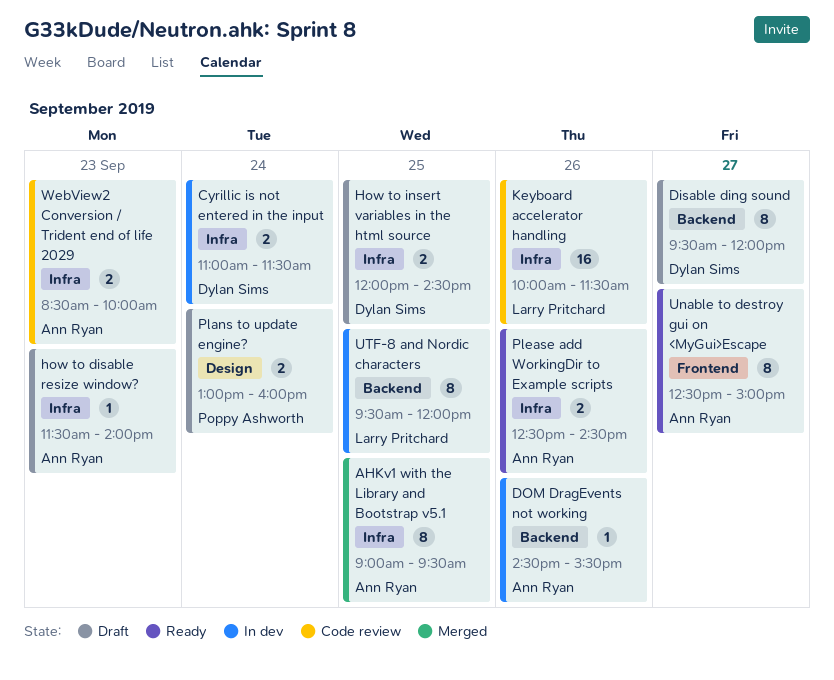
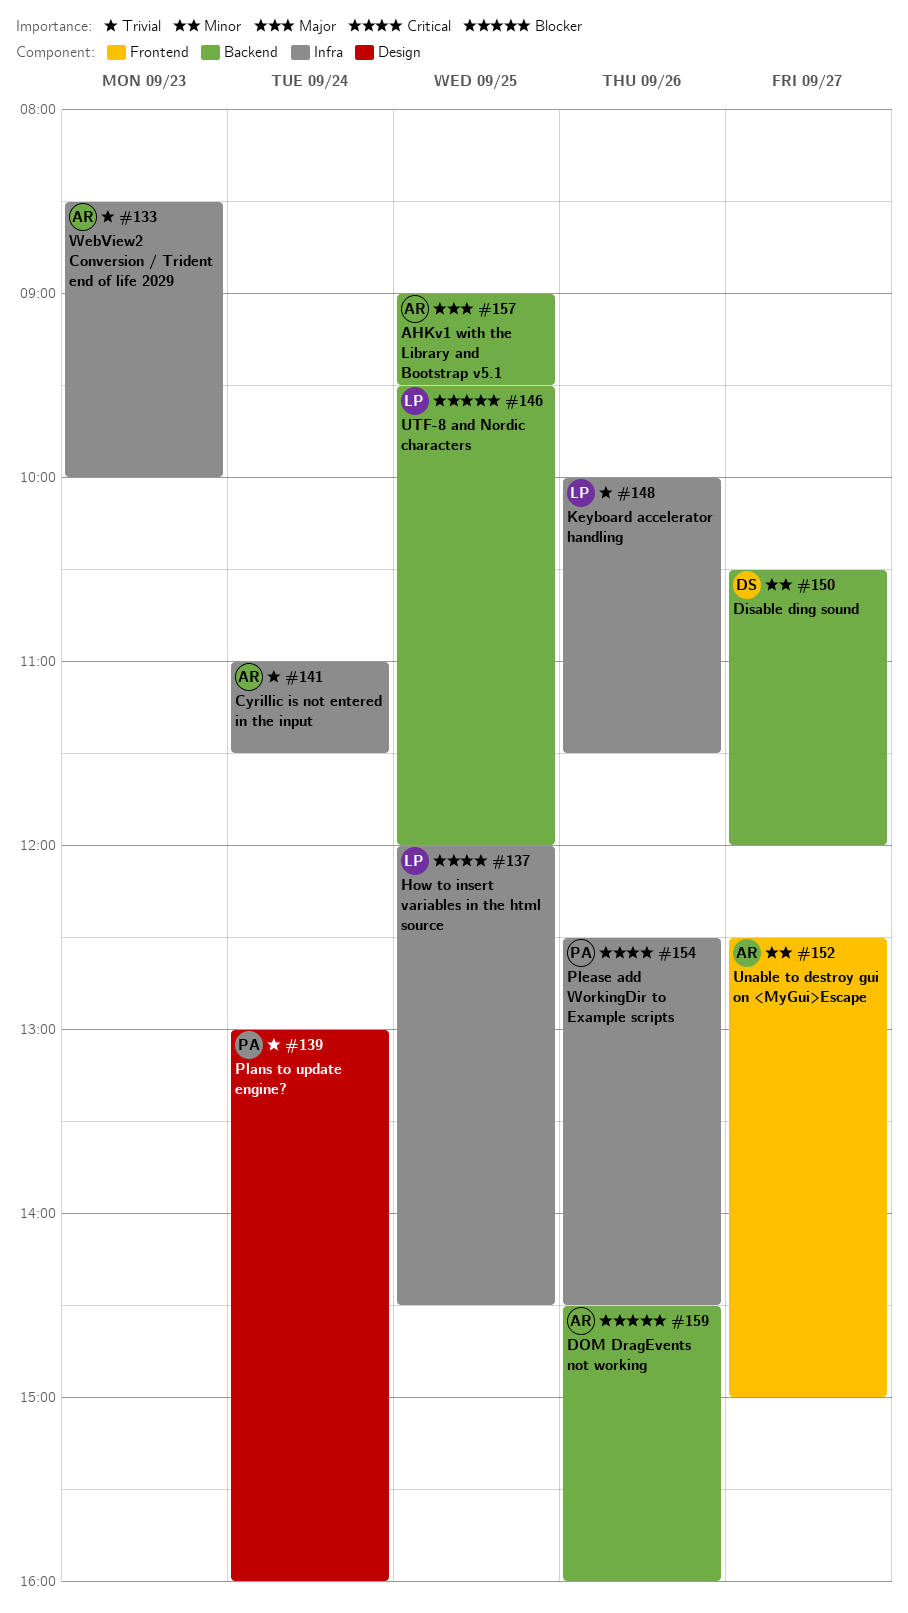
AHKv1 with the Library and Bootstrap v5.1, label: Infra -> Backend
Cyrillic is not entered in the input, owner: Dylan Sims -> Ann Ryan
Disable ding sound, begins: 09:30 -> 10:30
DOM DragEvents not working, ends: 15:30 -> 16:00
how to disable resize window?: present -> none
How to insert variables in the html source, owner: Dylan Sims -> Larry Pritchard
Please add WorkingDir to Example scripts, owner: Ann Ryan -> Poppy Ashworth

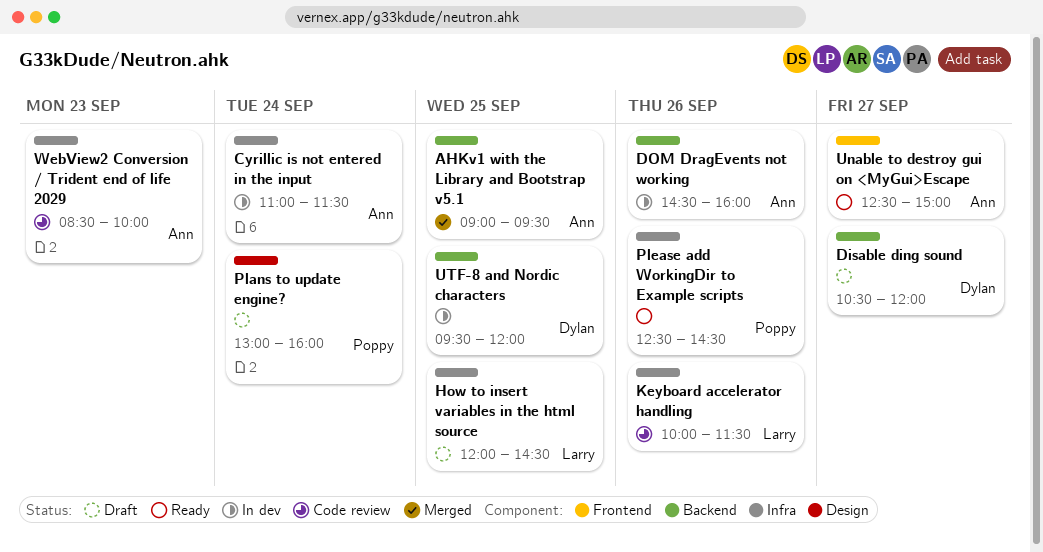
UTF-8 and Nordic characters, owner: Larry -> Dylan

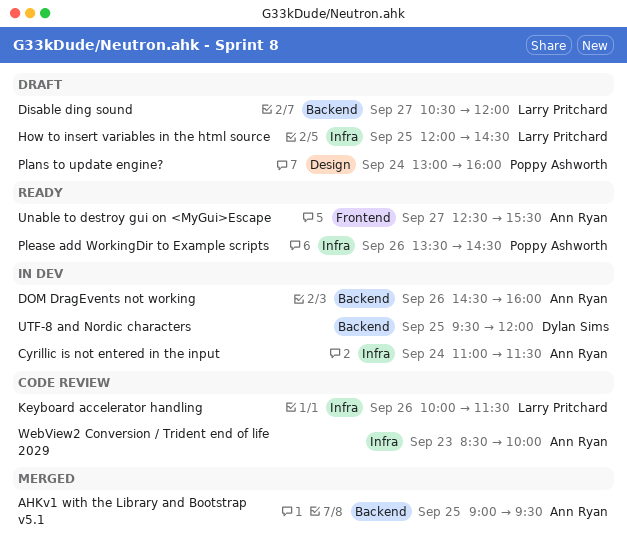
Disable ding sound, owner: Dylan Sims -> Larry Pritchard
Please add WorkingDir to Example scripts, begins: 12:30 -> 13:30
Unable to destroy gui on <MyGui>Escape, ends: 15:00 -> 15:30

